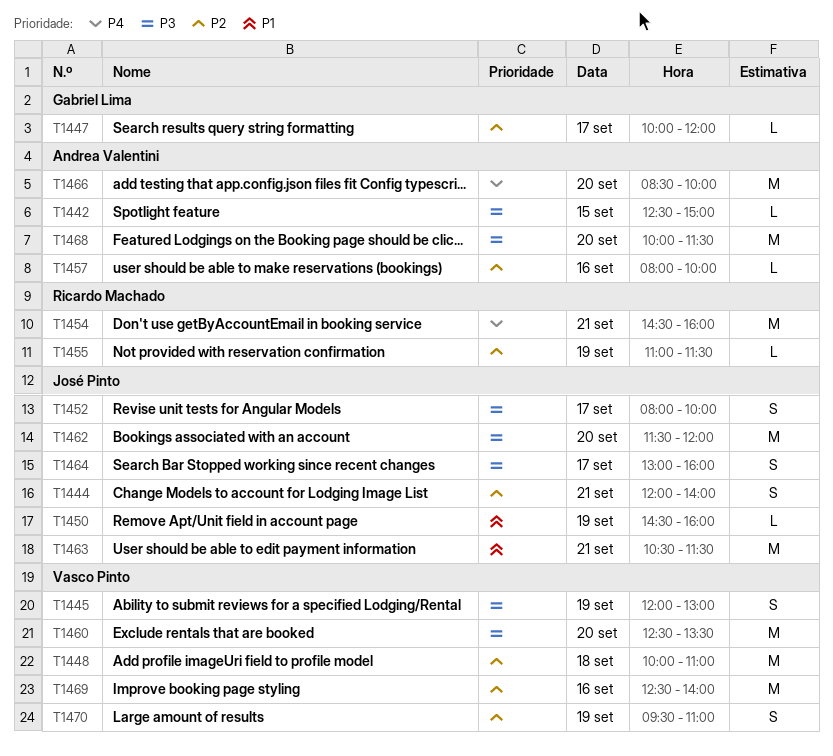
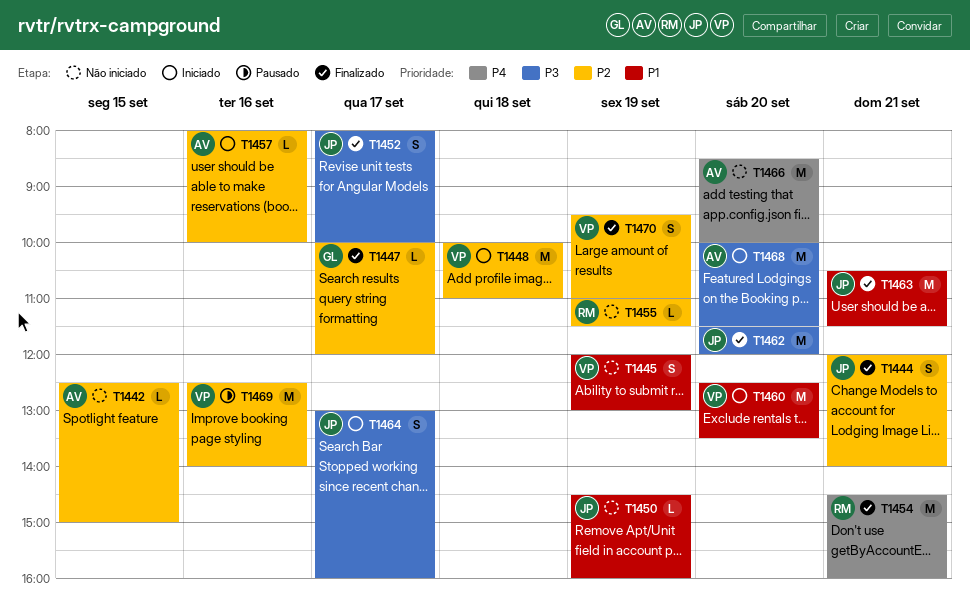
T1442, priority: P3 -> P2
T1445, priority: P3 -> P1
T1460, priority: P3 -> P1

